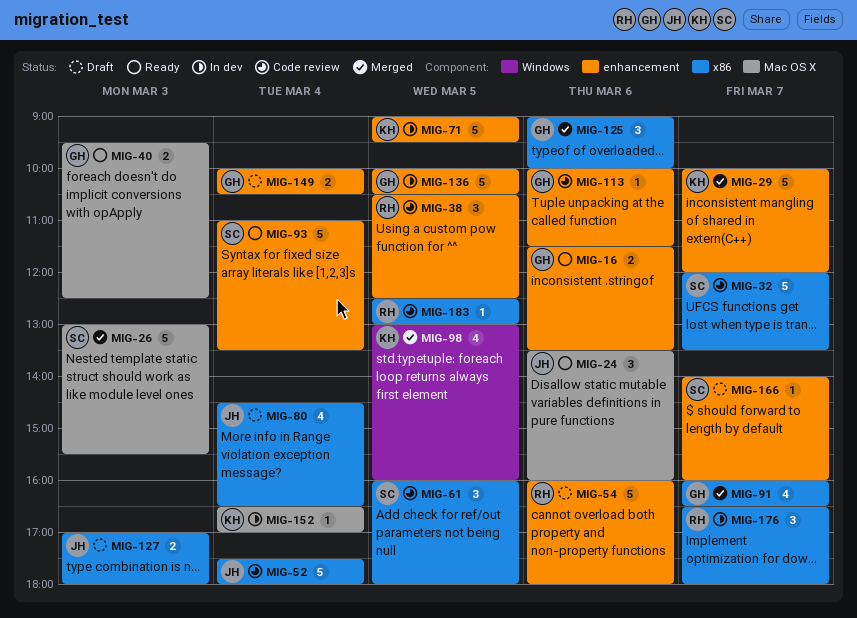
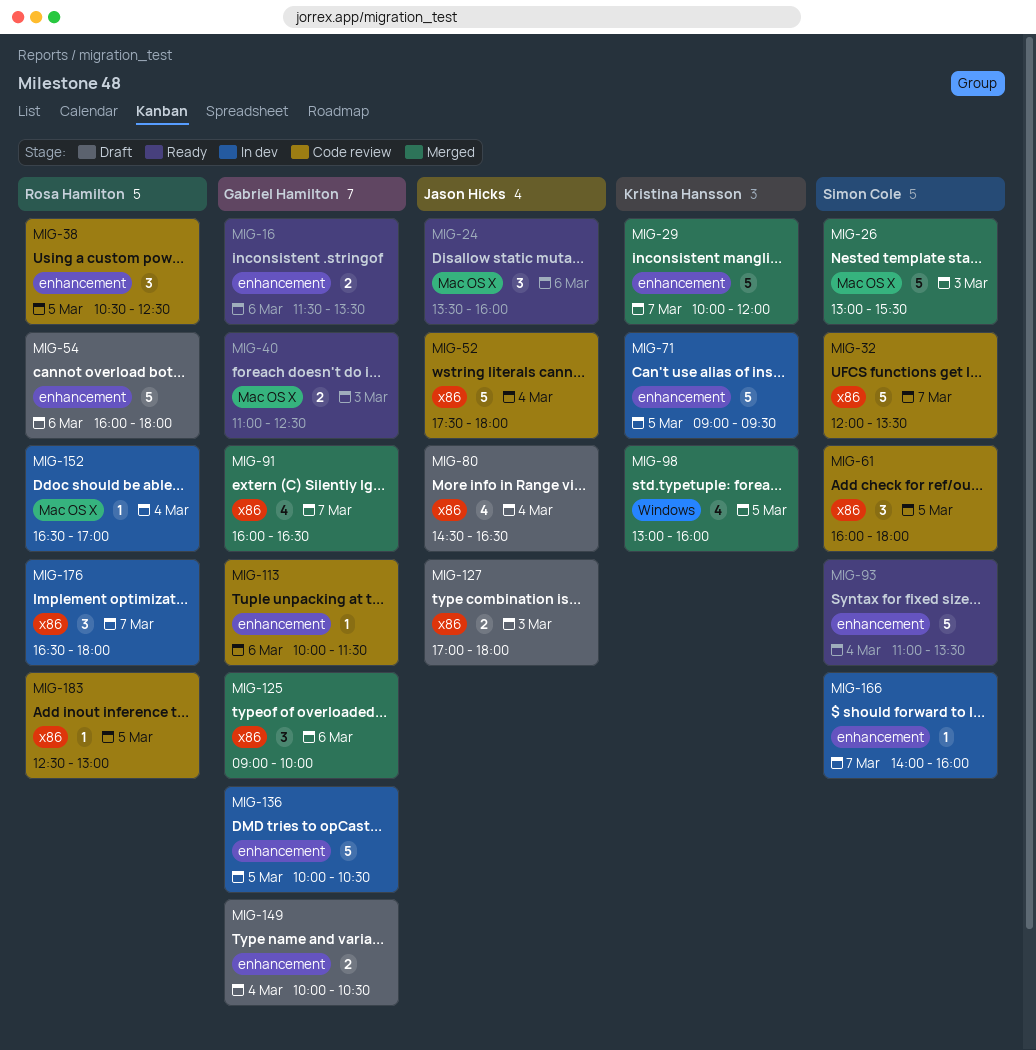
MIG-40, begins: 09:30 -> 11:00
MIG-152, owner: Kristina Hansson -> Rosa Hamilton
MIG-166, status: Draft -> In dev

